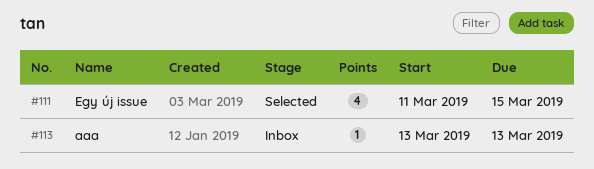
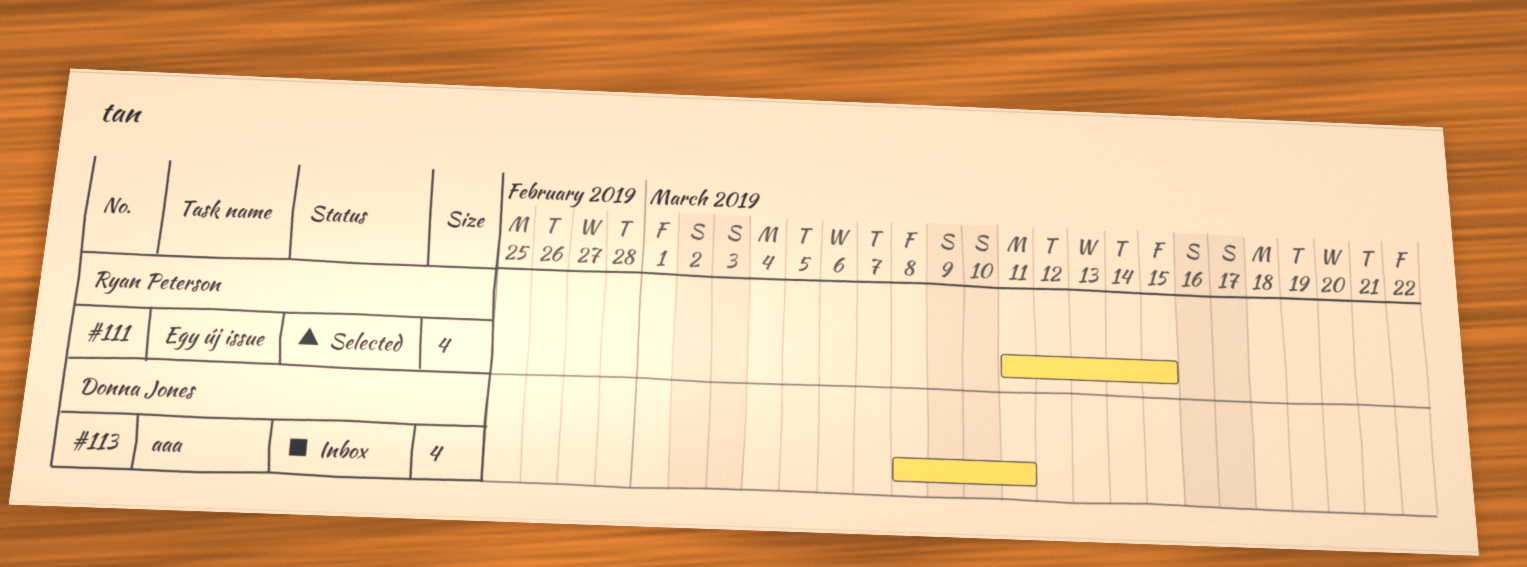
#113, estimate: 1 -> 4
#113, start: Mar 13 -> Mar 8
#113, due: Mar 13 -> Mar 11

